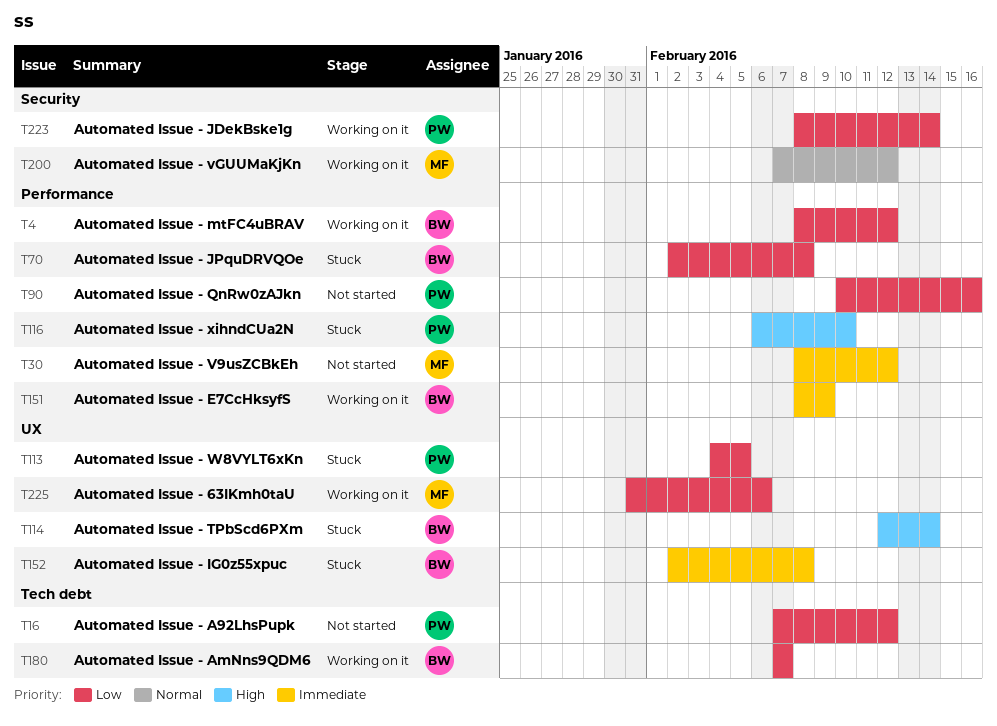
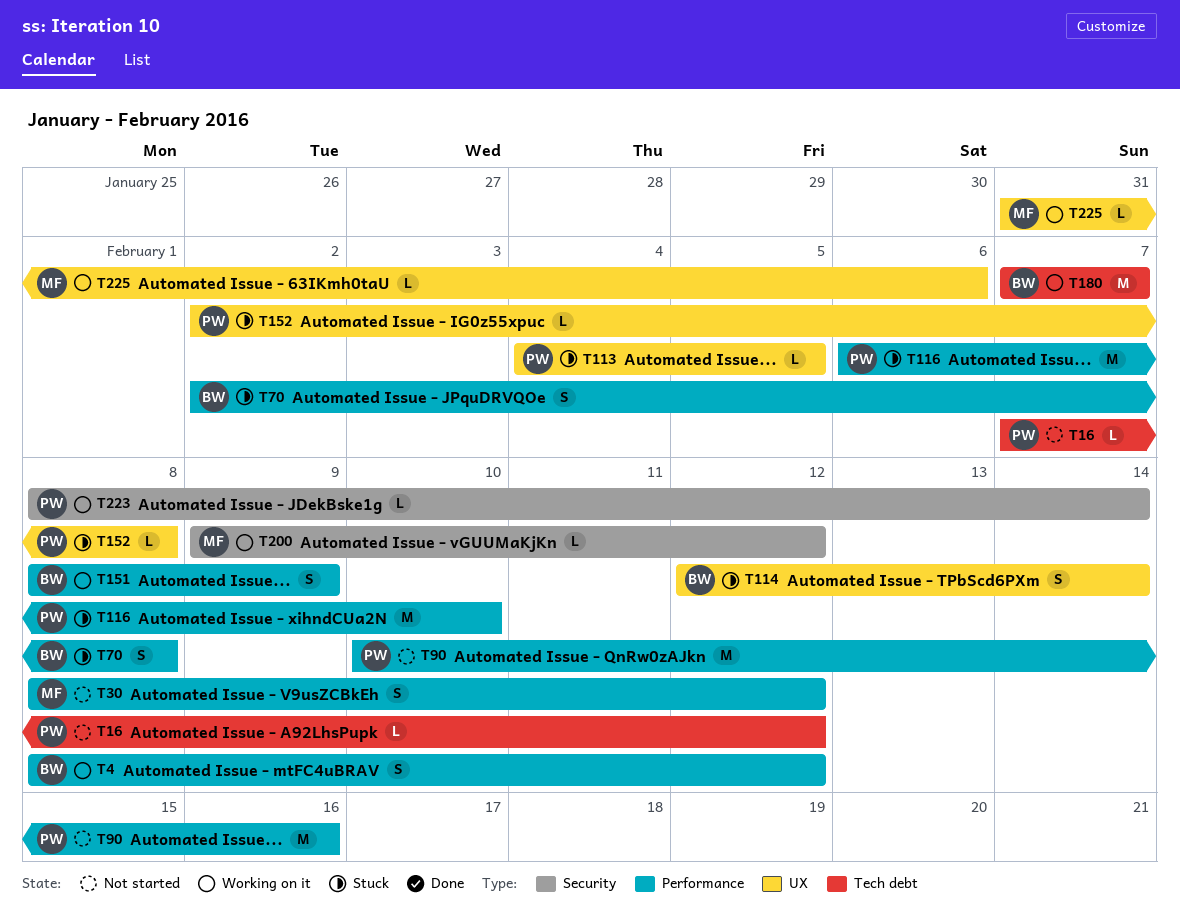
T152, owner: BW -> PW
T200, start: Feb 7 -> Feb 9

